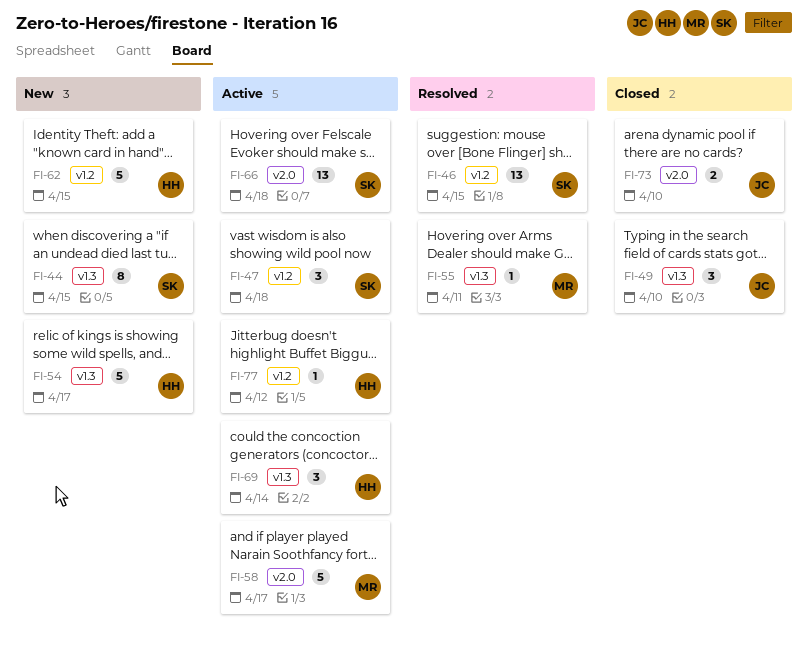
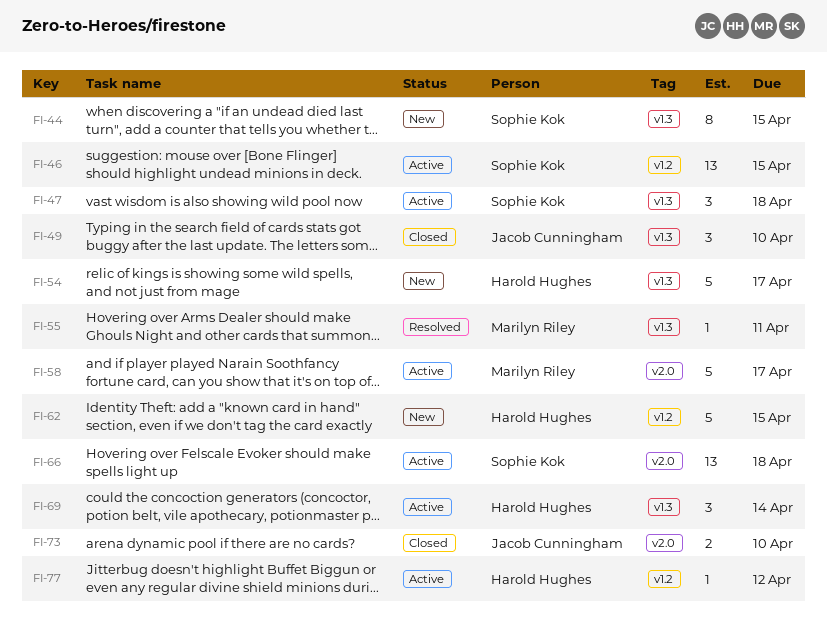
FI-46, status: Resolved -> Active
FI-47, label: v1.2 -> v1.3

